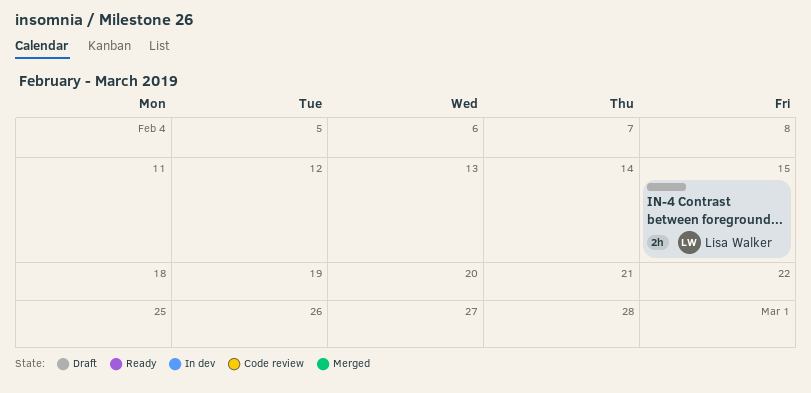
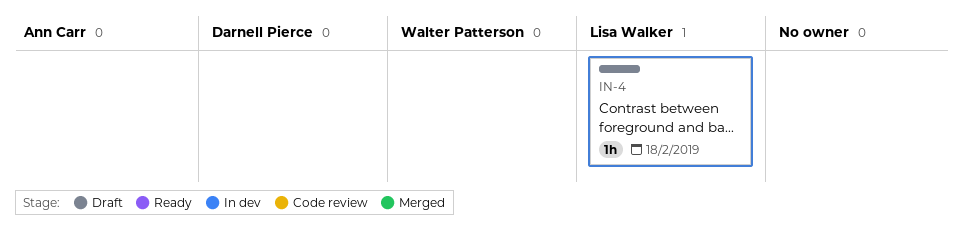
IN-4, estimate: 2h -> 1h
IN-4, due: Feb 15 -> Feb 18

